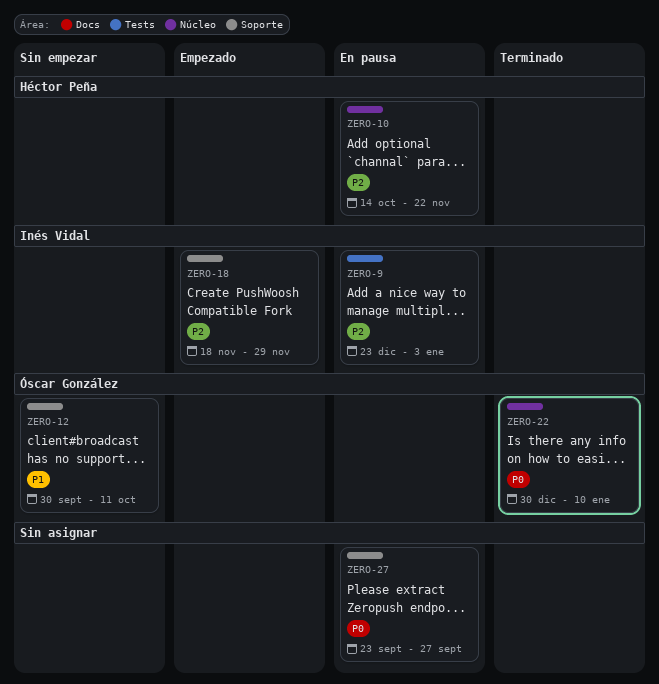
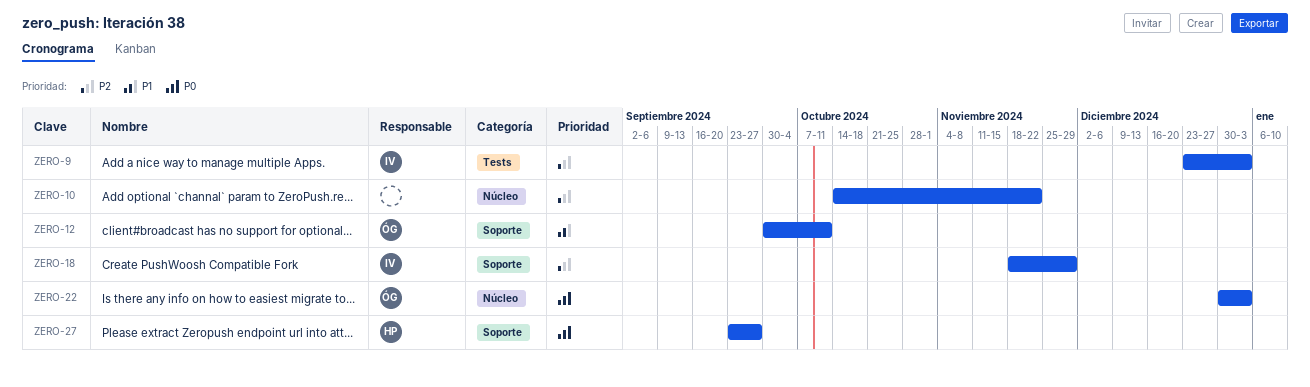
ZERO-10, owner: Héctor Peña -> none
ZERO-22, due: Jan 10 -> Jan 3
ZERO-27, owner: none -> Héctor Peña

